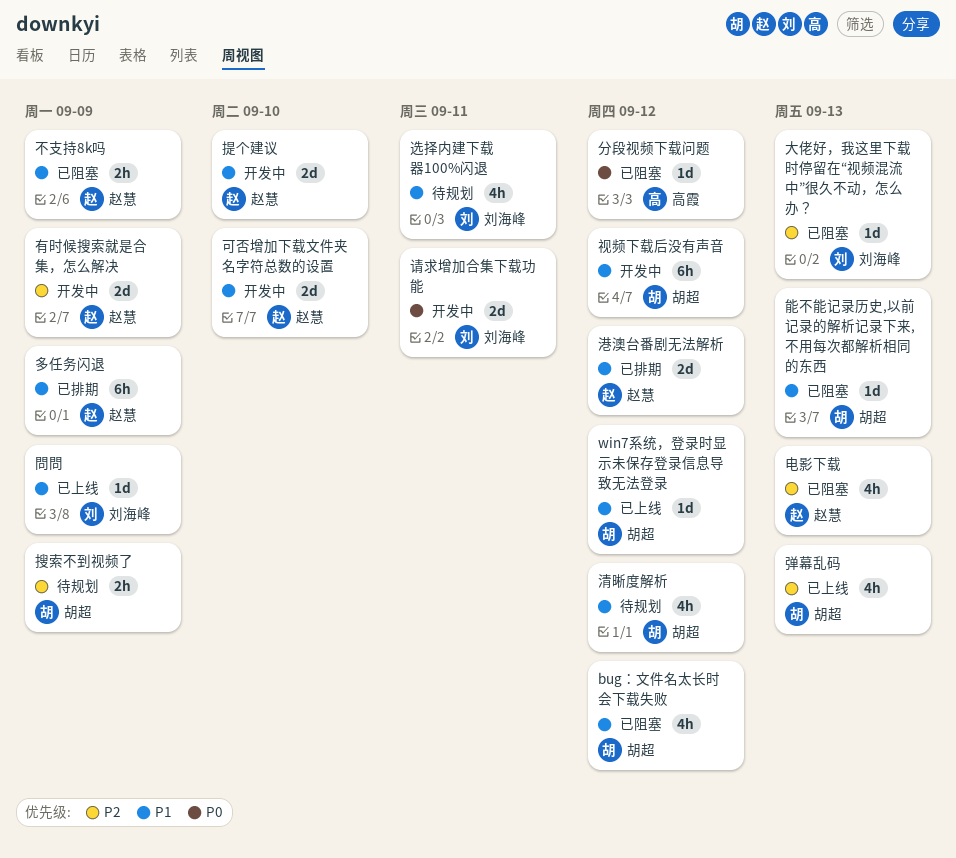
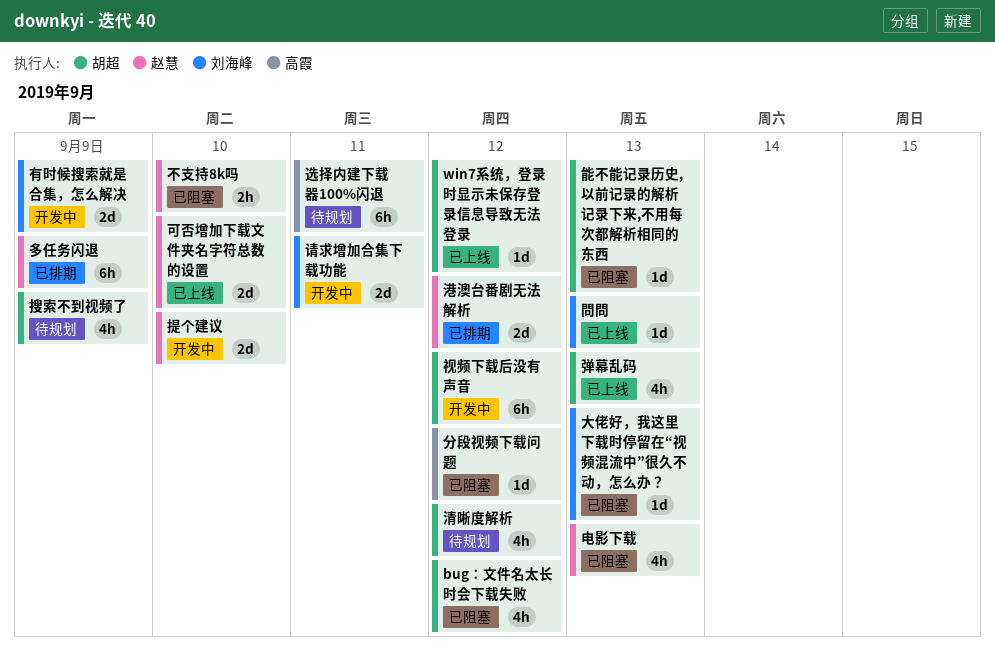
不支持8k吗, due: Sep 9 -> Sep 10
可否增加下载文件夹名字符总数的设置, status: 开发中 -> 已上线
問問, due: Sep 9 -> Sep 13
搜索不到视频了, estimate: 2h -> 4h
有时候搜索就是合集，怎么解决, owner: 赵慧 -> 刘海峰
选择内建下载器100%闪退, owner: 刘海峰 -> 高霞
选择内建下载器100%闪退, estimate: 4h -> 6h

